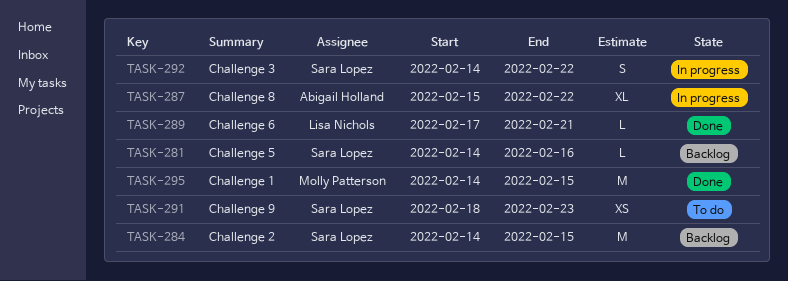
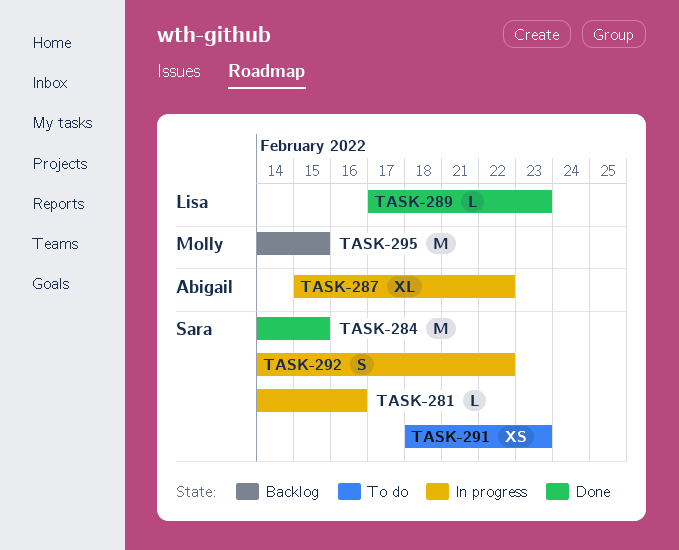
TASK-281, status: Backlog -> In progress
TASK-284, status: Backlog -> Done
TASK-289, due: Feb 21 -> Feb 23
TASK-295, status: Done -> Backlog

